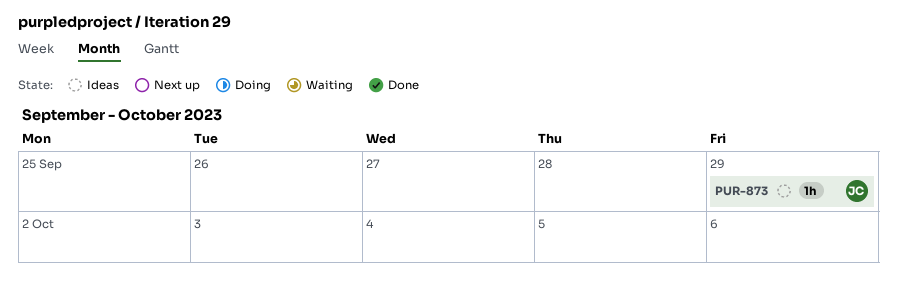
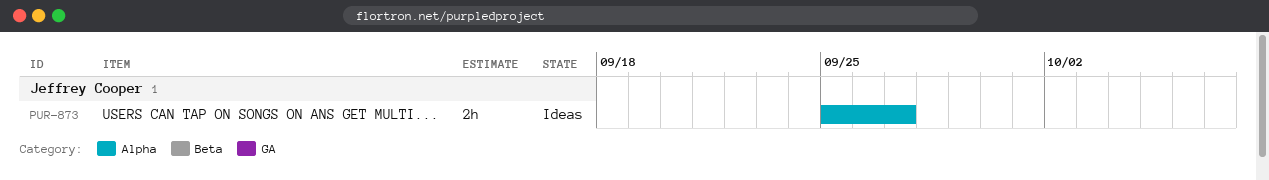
PUR-873, estimate: 1h -> 2h
PUR-873, due: Sep 29 -> Sep 27

